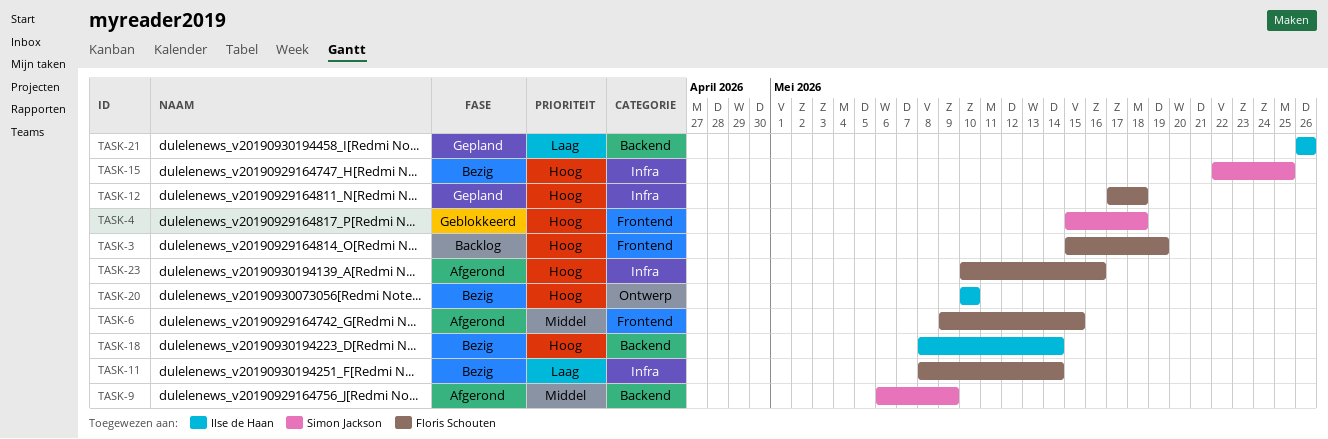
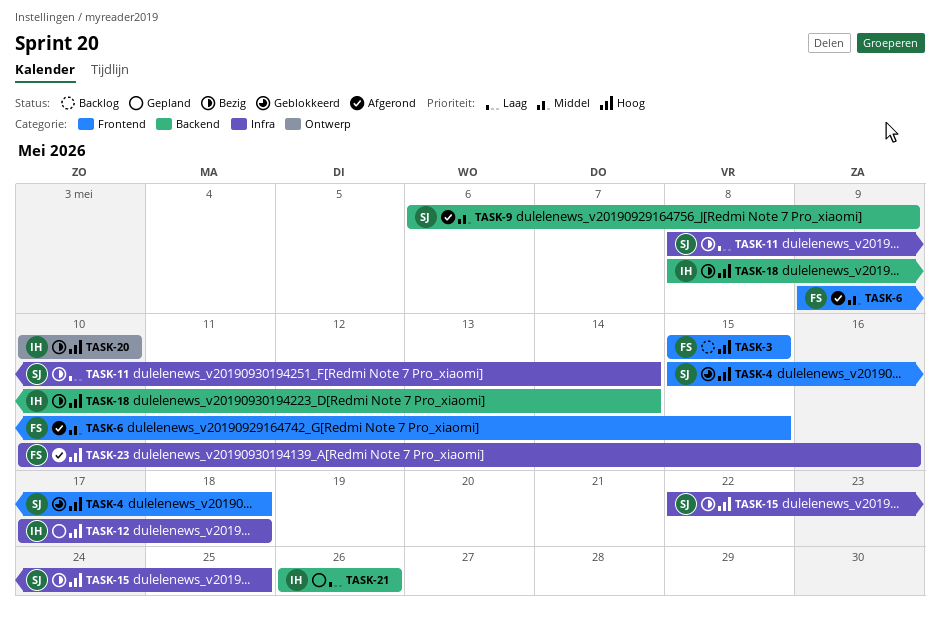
TASK-3, due: May 19 -> May 15
TASK-11, owner: Floris Schouten -> Simon Jackson
TASK-12, owner: Floris Schouten -> Ilse de Haan

